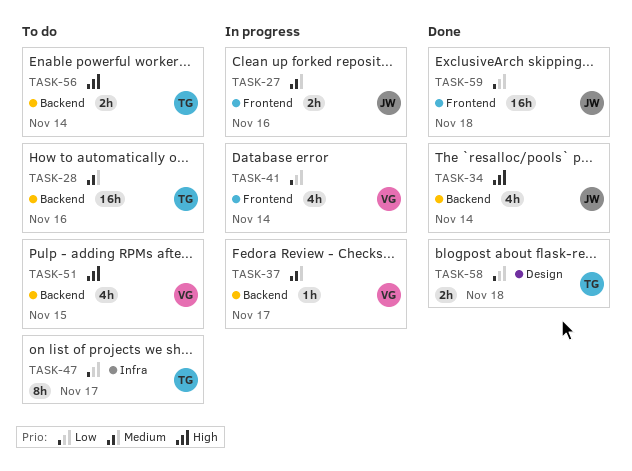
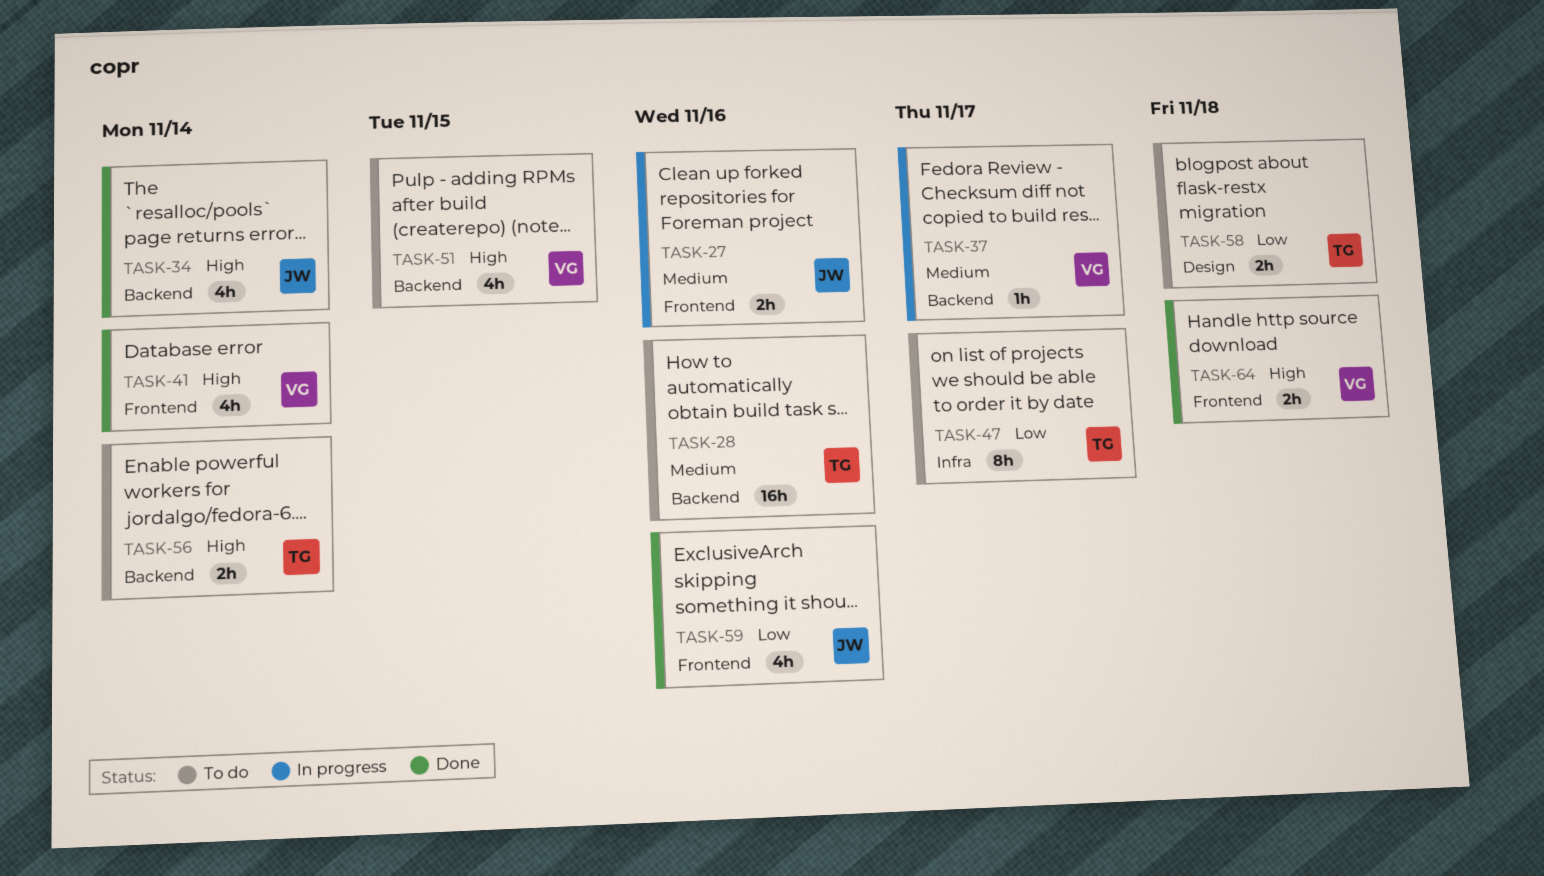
TASK-41, status: In progress -> Done
TASK-41, priority: Low -> High
TASK-58, status: Done -> To do
TASK-59, estimate: 16h -> 4h
TASK-59, due: Nov 18 -> Nov 16
TASK-64: none -> present

